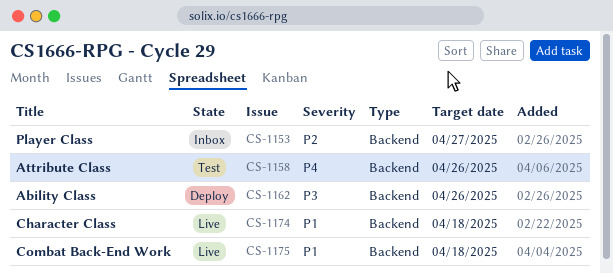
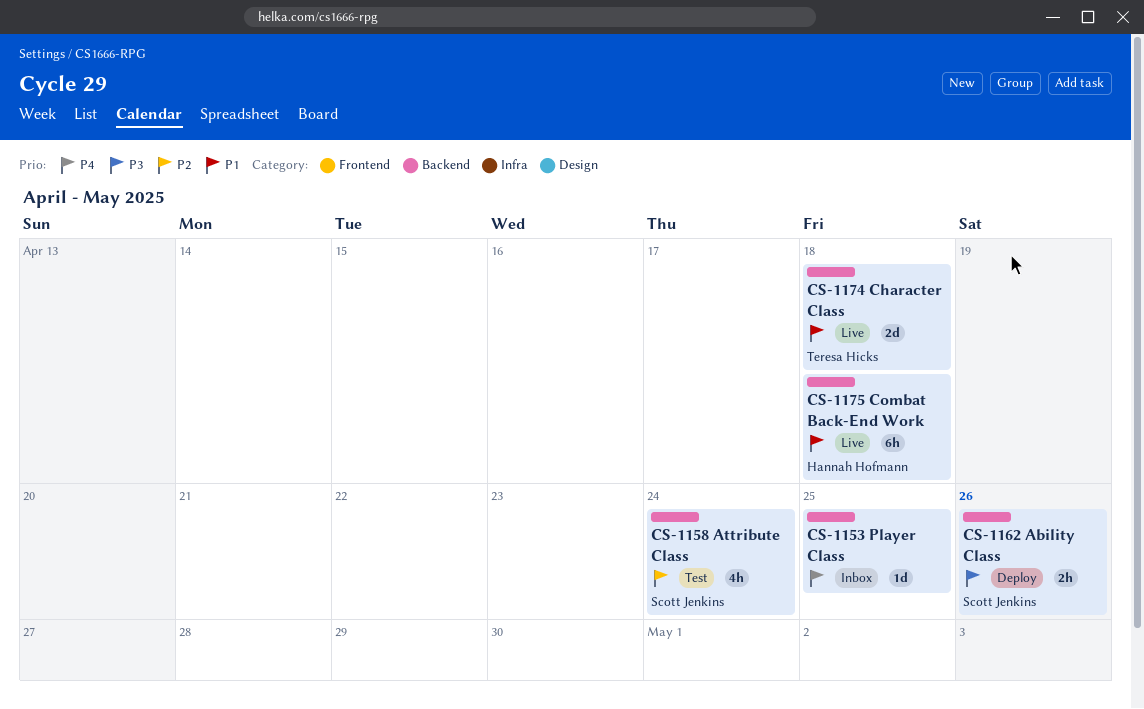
CS-1153, priority: P2 -> P4
CS-1153, due: Apr 27 -> Apr 25
CS-1158, priority: P4 -> P2
CS-1158, due: Apr 26 -> Apr 24

